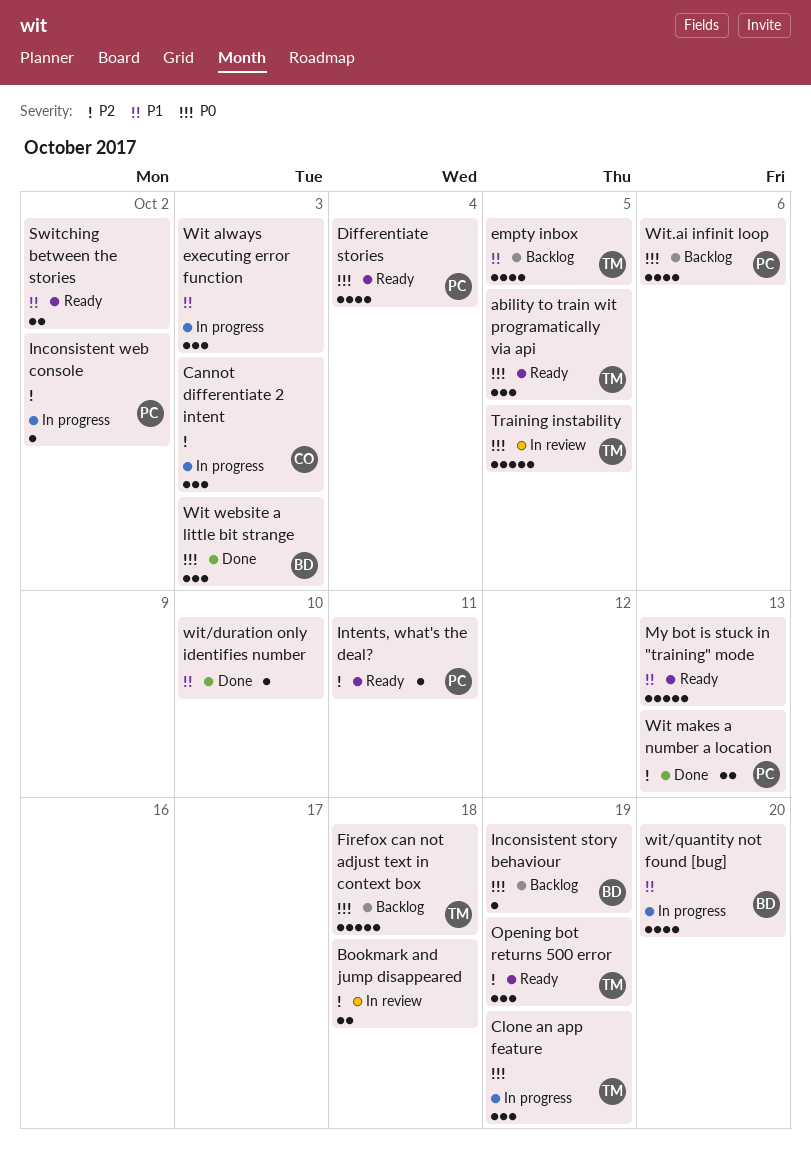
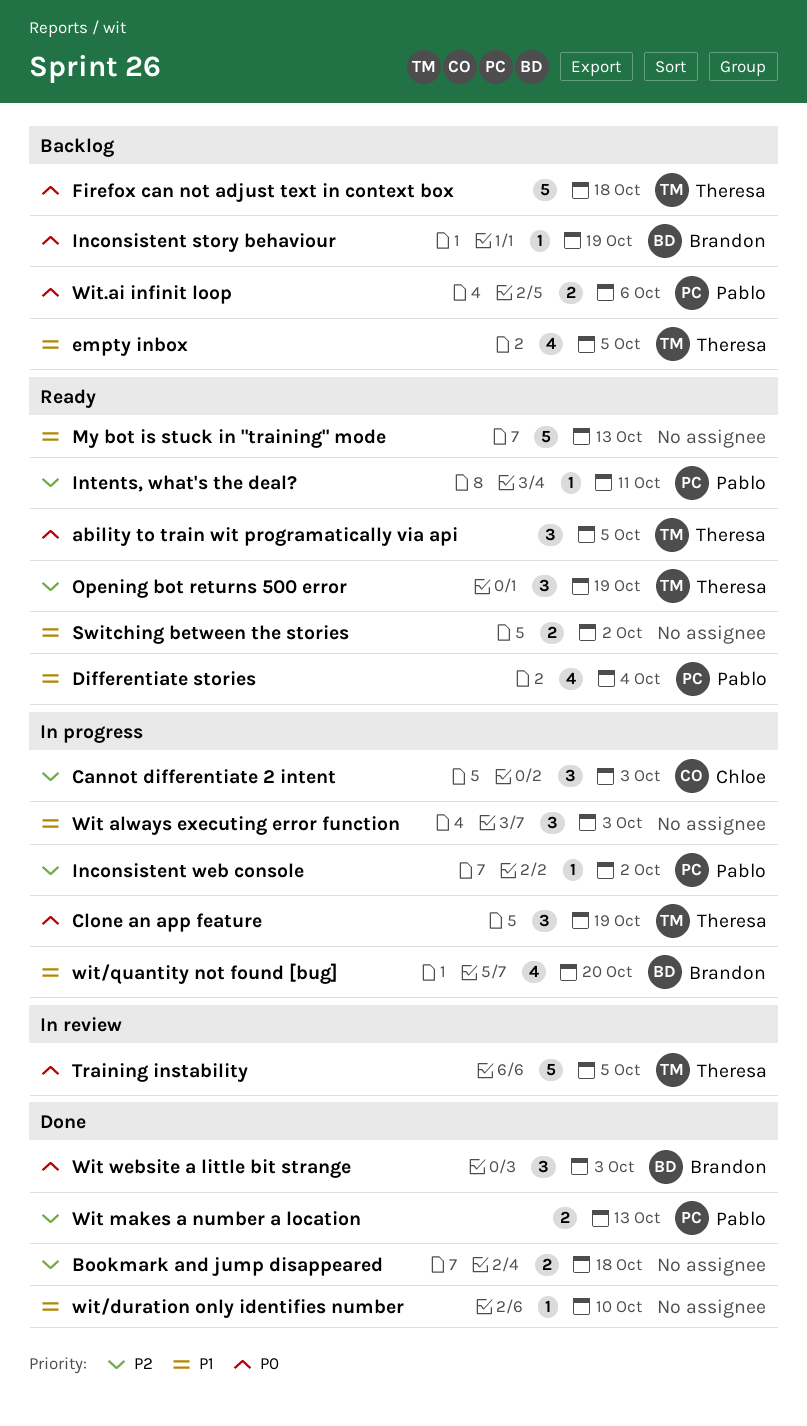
Bookmark and jump disappeared, status: In review -> Done
Differentiate stories, priority: P0 -> P1
Wit.ai infinit loop, estimate: 4 -> 2

